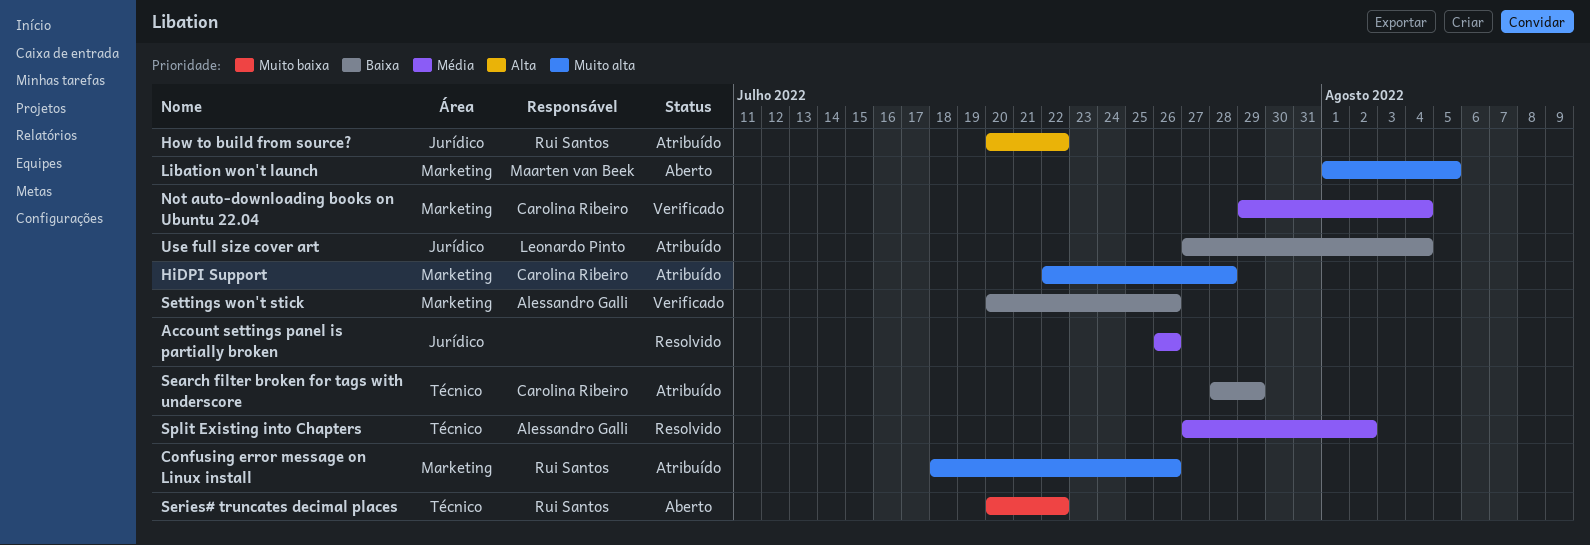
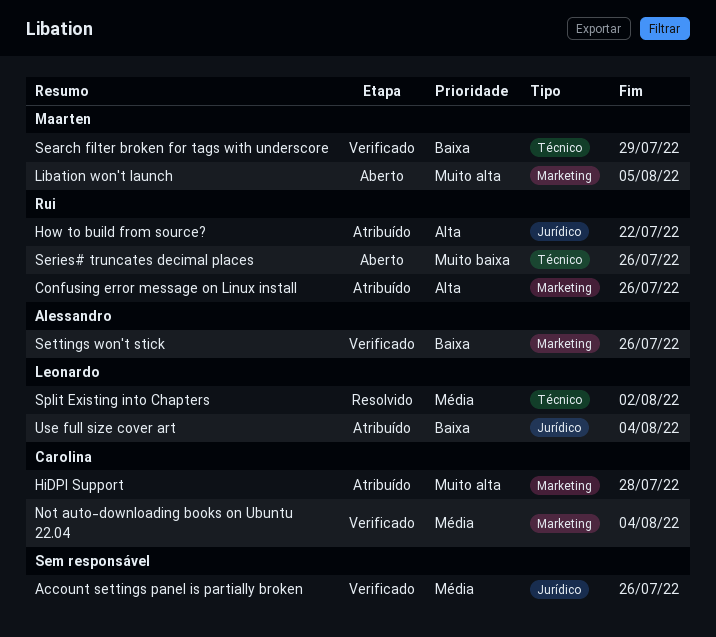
Account settings panel is partially broken, status: Resolvido -> Verificado
Confusing error message on Linux install, priority: Muito alta -> Alta
Search filter broken for tags with underscore, status: Atribuído -> Verificado
Search filter broken for tags with underscore, owner: Carolina Ribeiro -> Maarten van Beek
Series# truncates decimal places, due: Jul 22 -> Jul 26
Split Existing into Chapters, owner: Alessandro Galli -> Leonardo Pinto

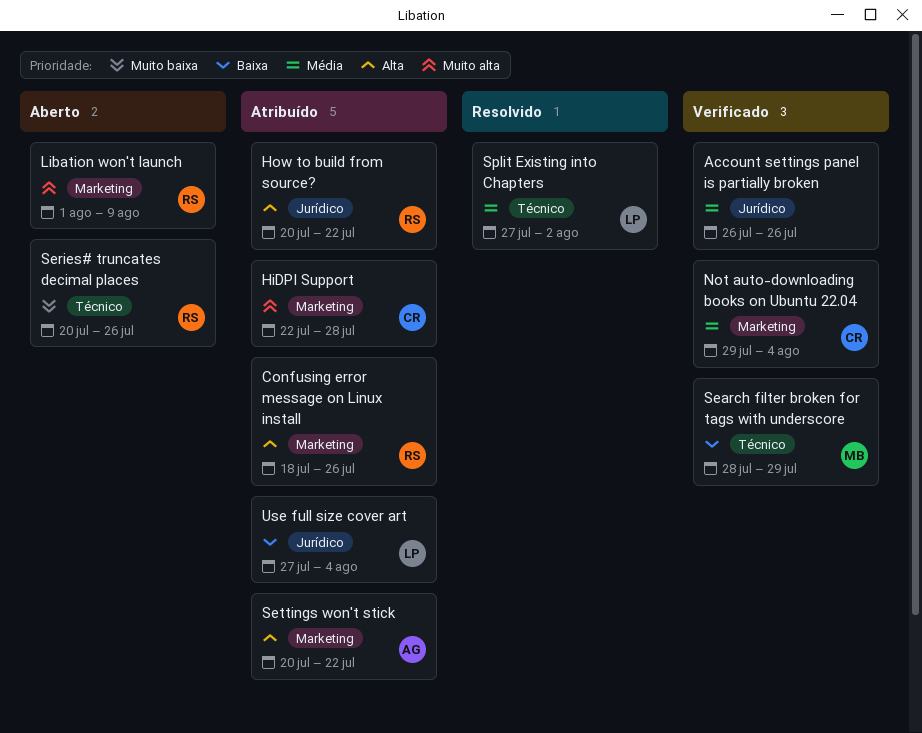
Libation won't launch, owner: Maarten -> Rui
Libation won't launch, due: Aug 5 -> Aug 9
Settings won't stick, status: Verificado -> Atribuído
Settings won't stick, priority: Baixa -> Alta
Settings won't stick, due: Jul 26 -> Jul 22

